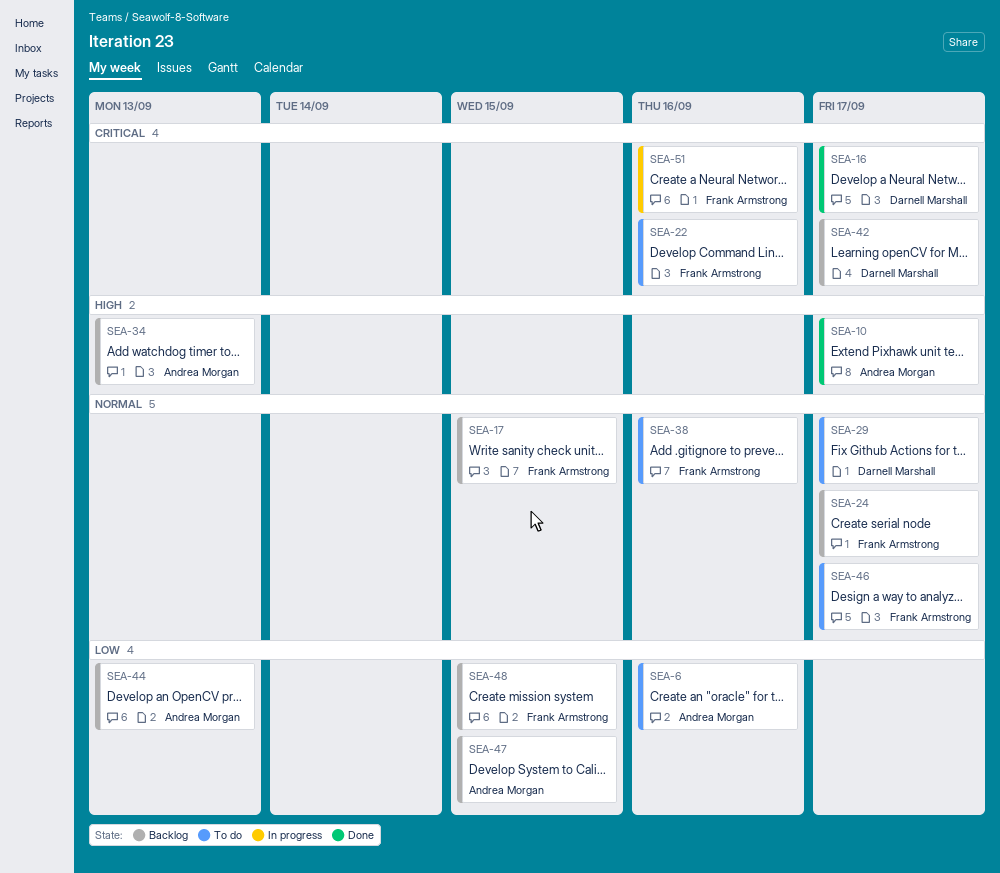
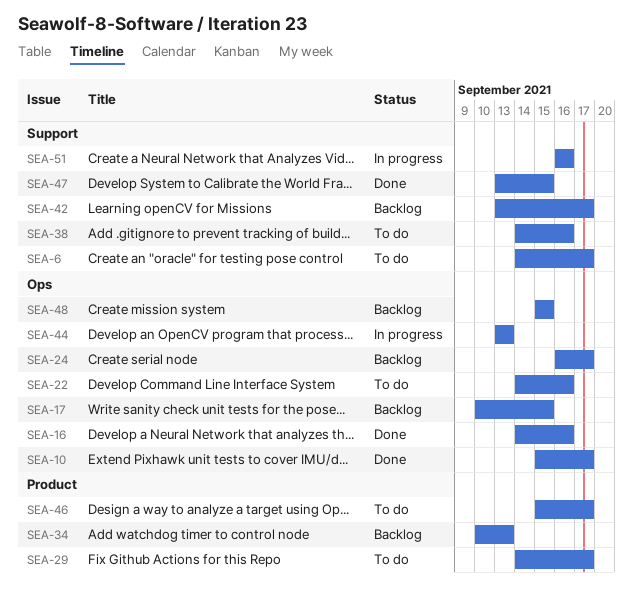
SEA-6, due: Sep 16 -> Sep 17
SEA-16, due: Sep 17 -> Sep 16
SEA-44, status: Backlog -> In progress
SEA-47, status: Backlog -> Done

